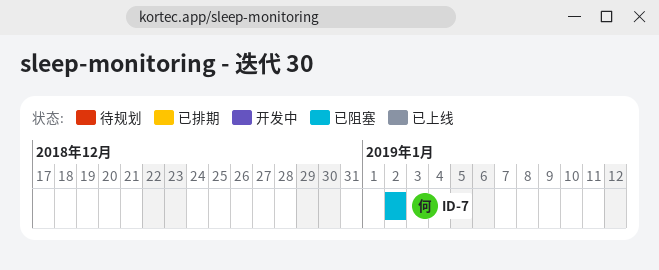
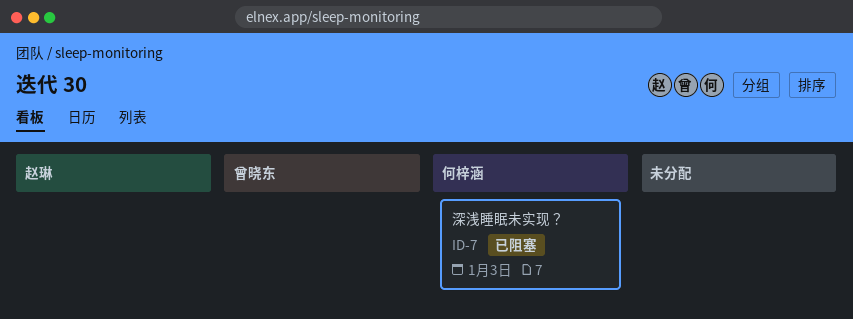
ID-7, due: Jan 2 -> Jan 3

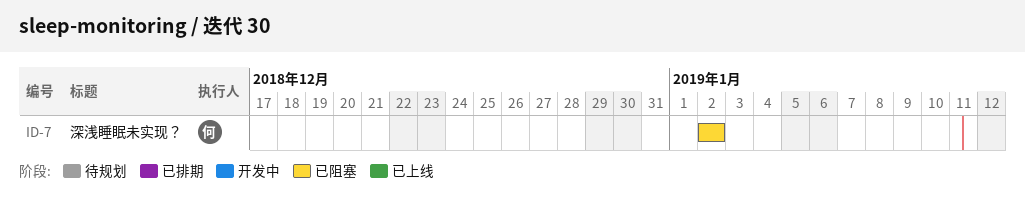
ID-7, due: Jan 3 -> Jan 2

